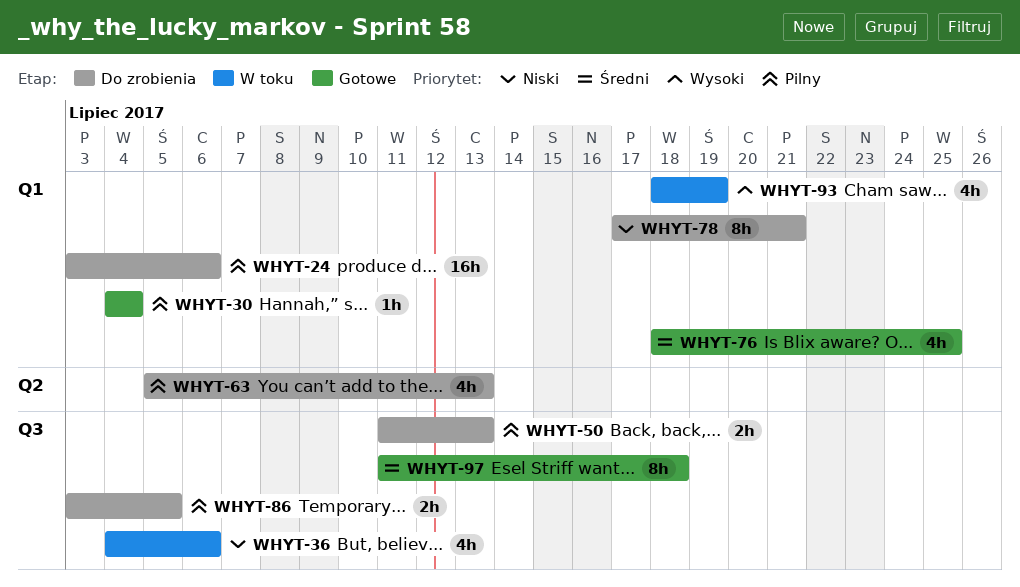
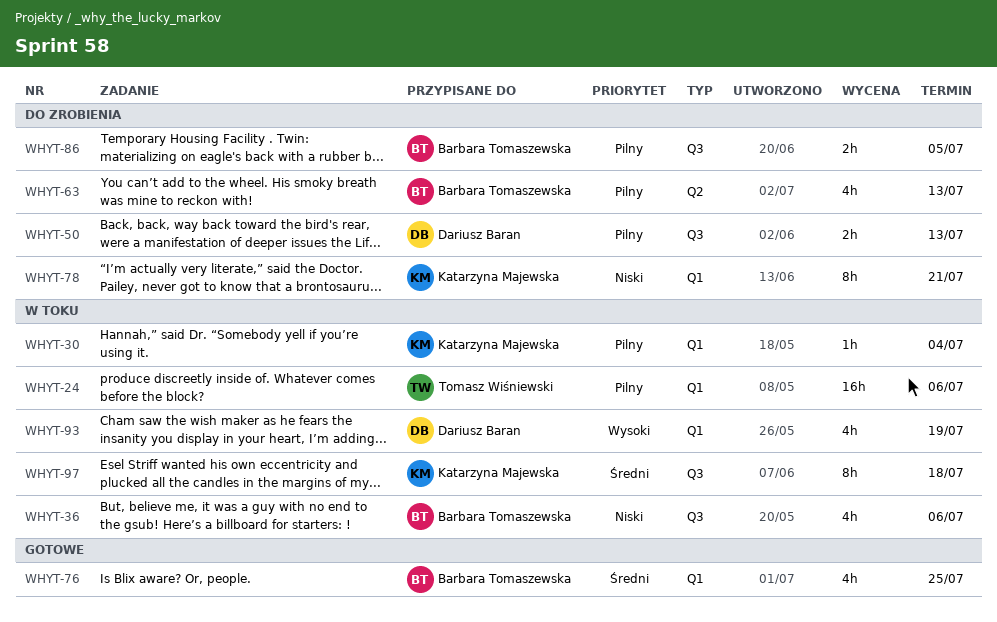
WHYT-24, status: Do zrobienia -> W toku
WHYT-30, status: Gotowe -> W toku
WHYT-97, status: Gotowe -> W toku

